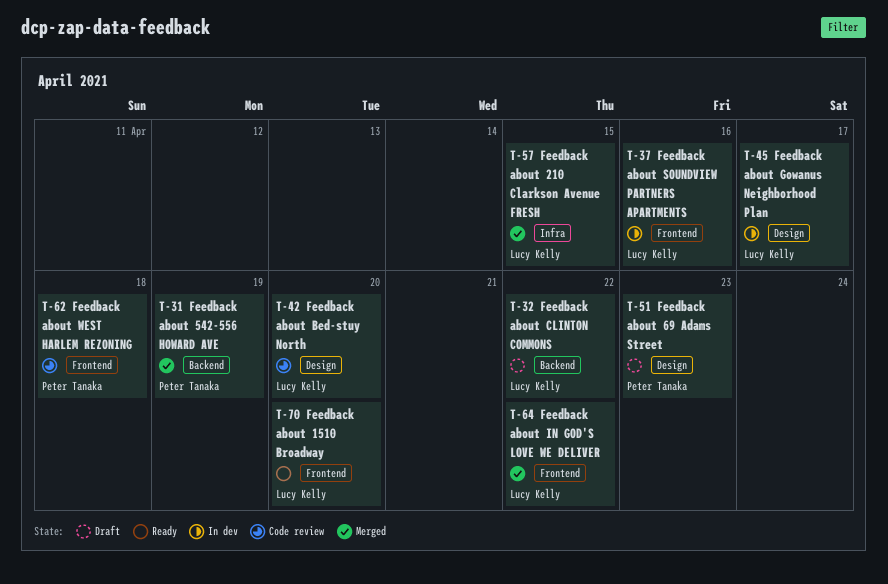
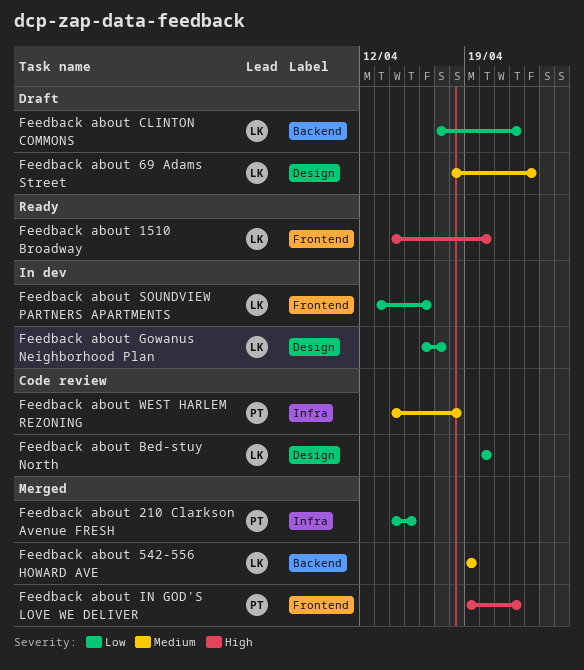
Feedback about 210 Clarkson Avenue FRESH, owner: Lucy Kelly -> Peter Tanaka
Feedback about 542-556 HOWARD AVE, owner: Peter Tanaka -> Lucy Kelly
Feedback about 69 Adams Street, owner: Peter Tanaka -> Lucy Kelly
Feedback about IN GOD'S LOVE WE DELIVER, owner: Lucy Kelly -> Peter Tanaka
Feedback about WEST HARLEM REZONING, label: Frontend -> Infra

